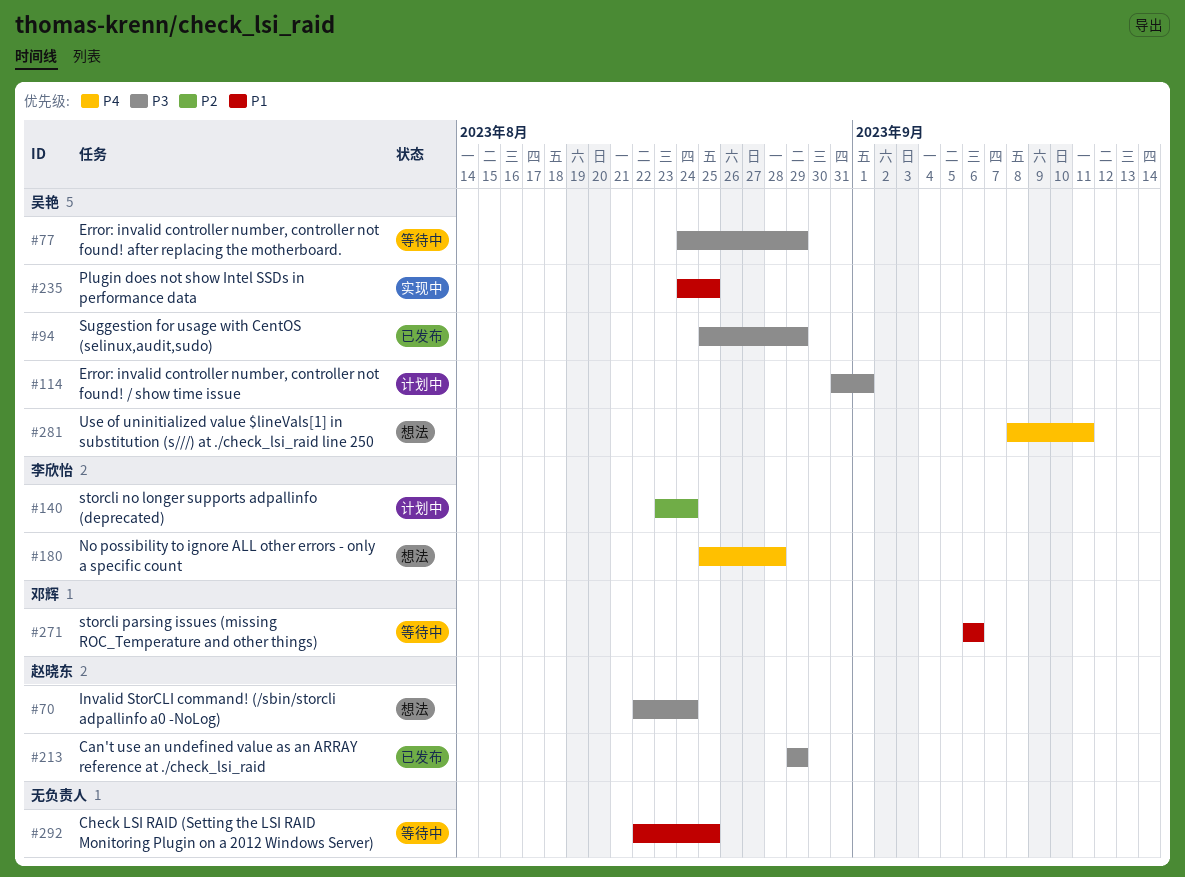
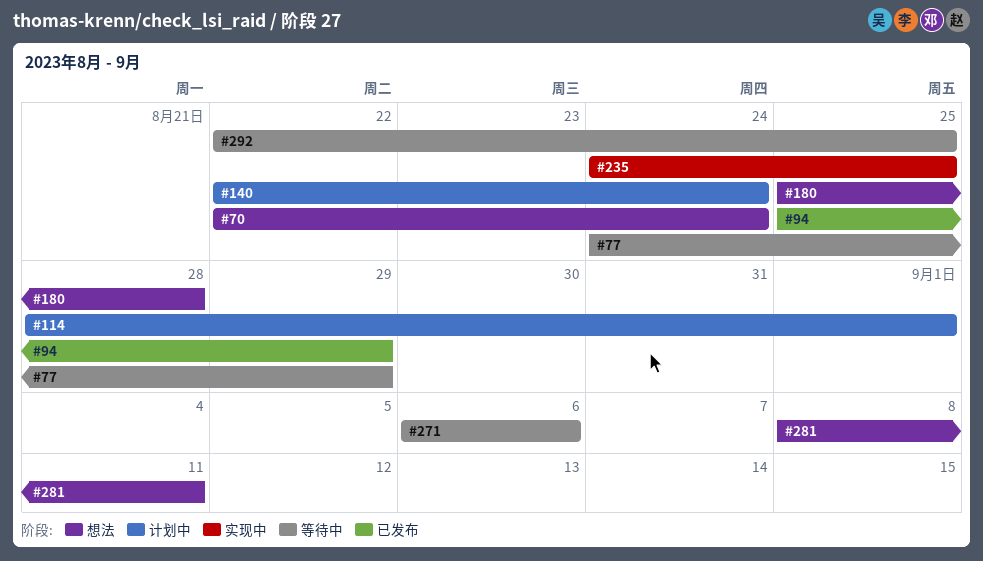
#114, start: Aug 31 -> Aug 28
#140, start: Aug 23 -> Aug 22
#213: present -> none

